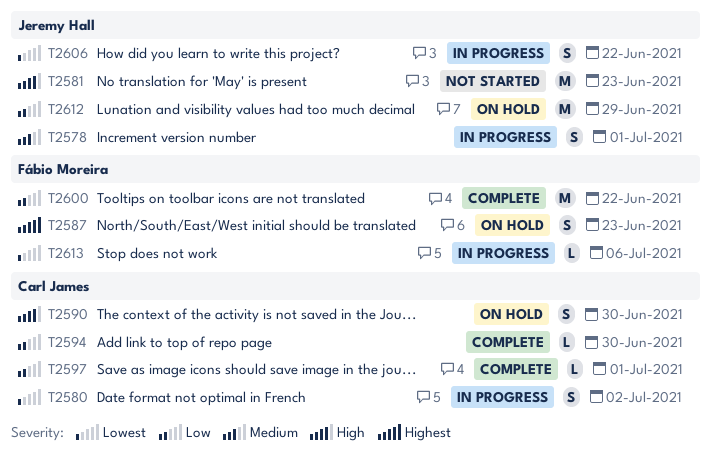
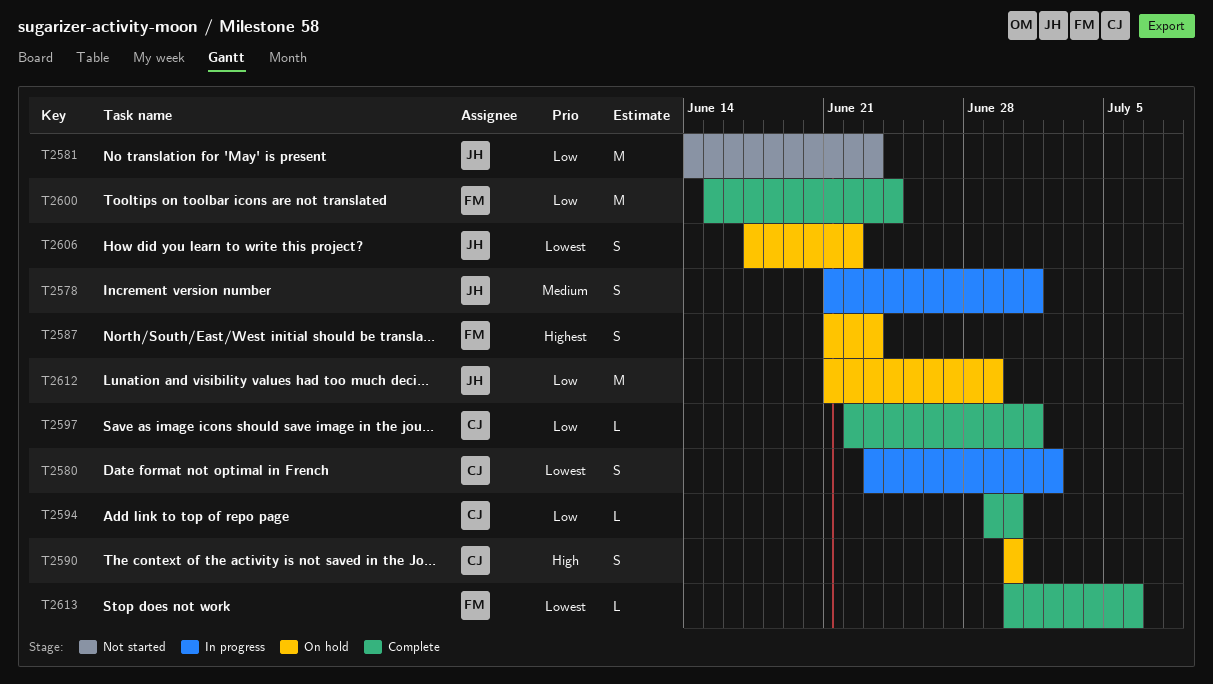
T2581, priority: High -> Low
T2600, due: Jun 22 -> Jun 24
T2606, status: In progress -> On hold
T2613, status: In progress -> Complete

